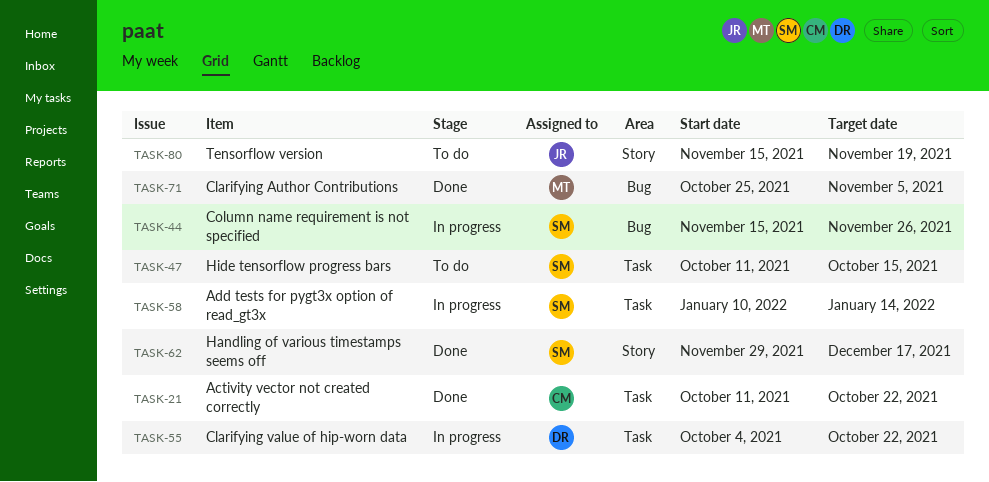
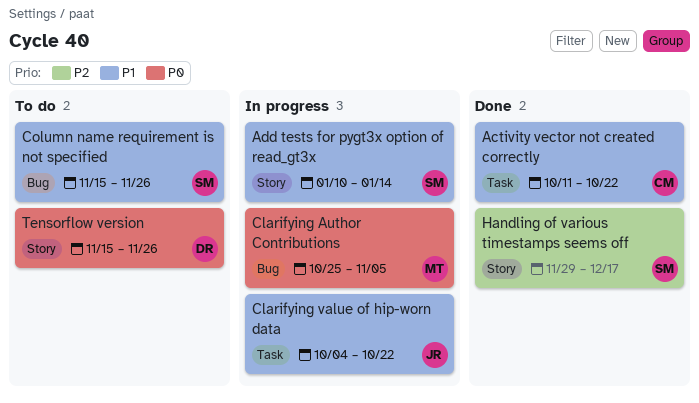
Add tests for pygt3x option of read_gt3x, label: Task -> Story
Clarifying Author Contributions, status: Done -> In progress
Clarifying value of hip-worn data, owner: DR -> JR
Column name requirement is not specified, status: In progress -> To do
Hide tensorflow progress bars: present -> none
Tensorflow version, owner: JR -> DR
Tensorflow version, due: Nov 19 -> Nov 26

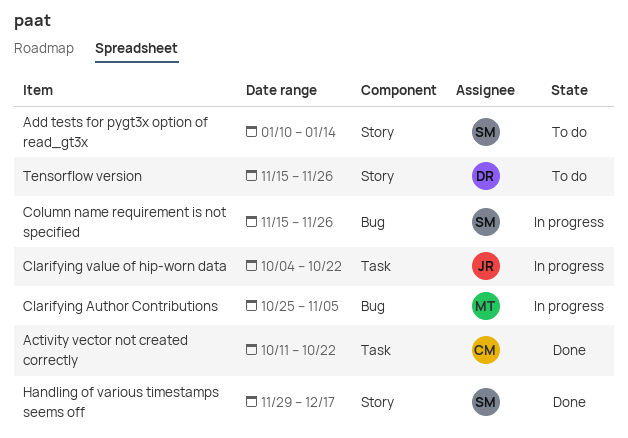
Add tests for pygt3x option of read_gt3x, status: In progress -> To do
Column name requirement is not specified, status: To do -> In progress

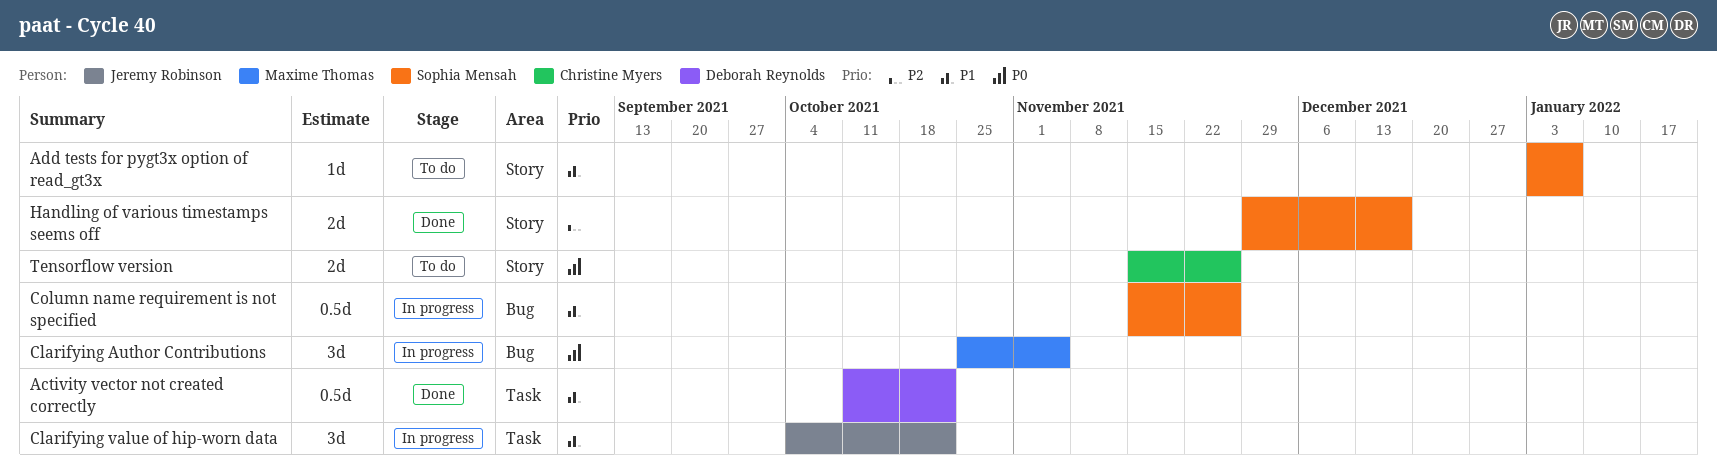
Activity vector not created correctly, owner: Christine Myers -> Deborah Reynolds
Add tests for pygt3x option of read_gt3x, start: Jan 10 -> Jan 3
Add tests for pygt3x option of read_gt3x, due: Jan 14 -> Jan 7
Tensorflow version, owner: Deborah Reynolds -> Christine Myers

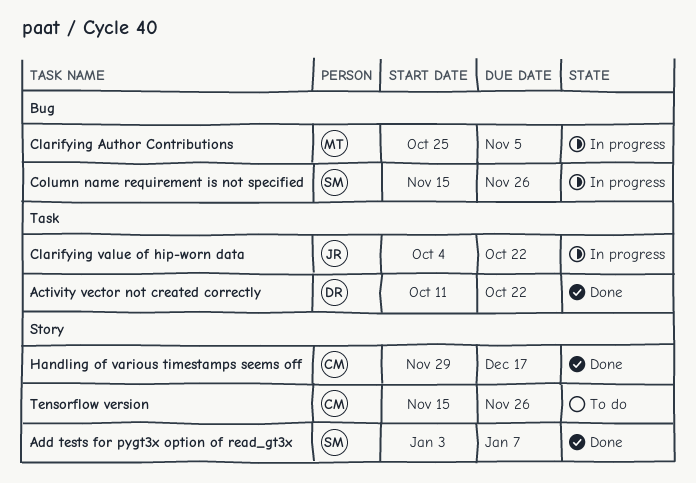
Add tests for pygt3x option of read_gt3x, status: To do -> Done
Handling of various timestamps seems off, owner: Sophia Mensah -> Christine Myers

